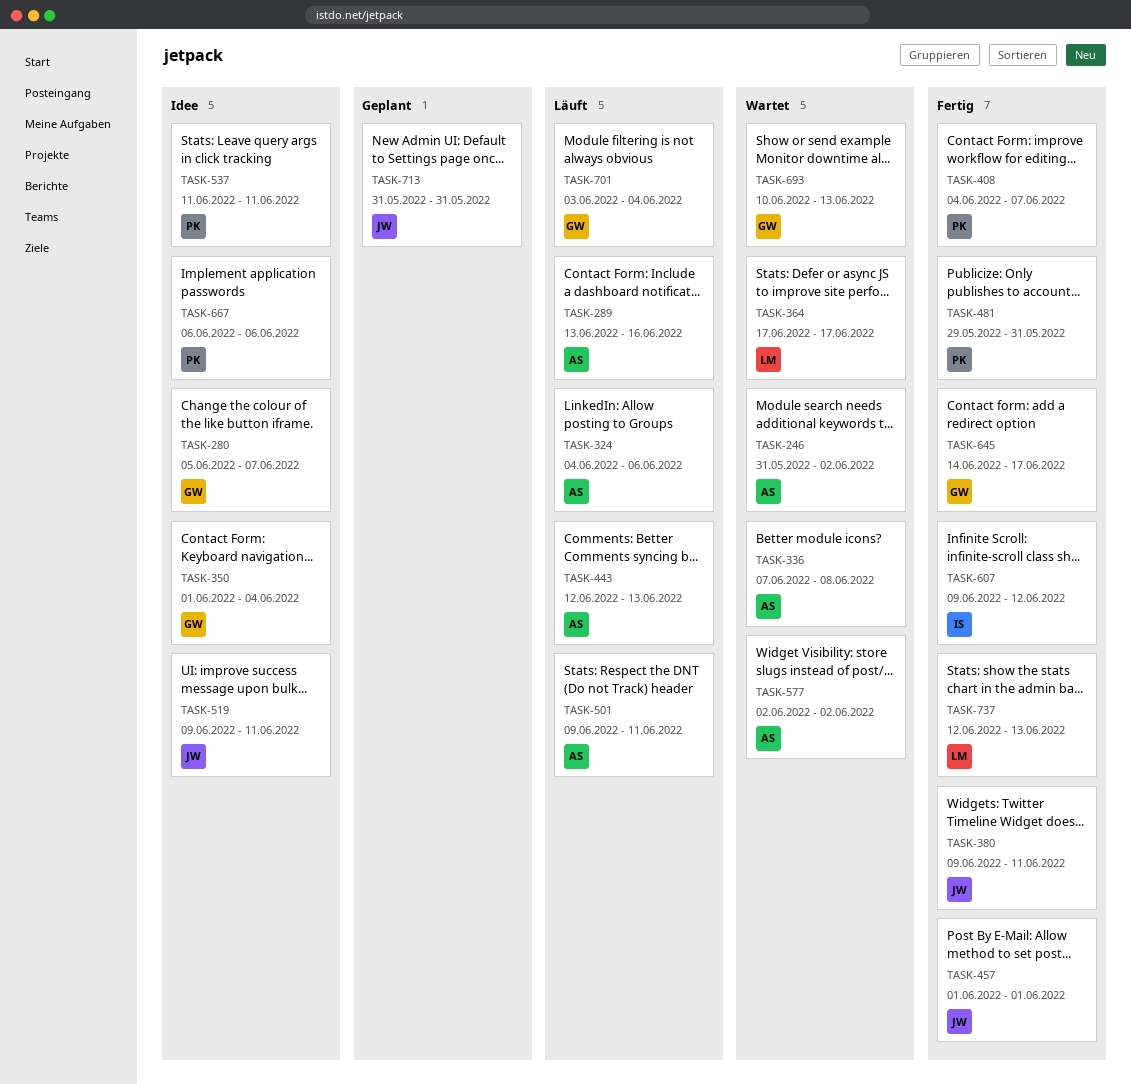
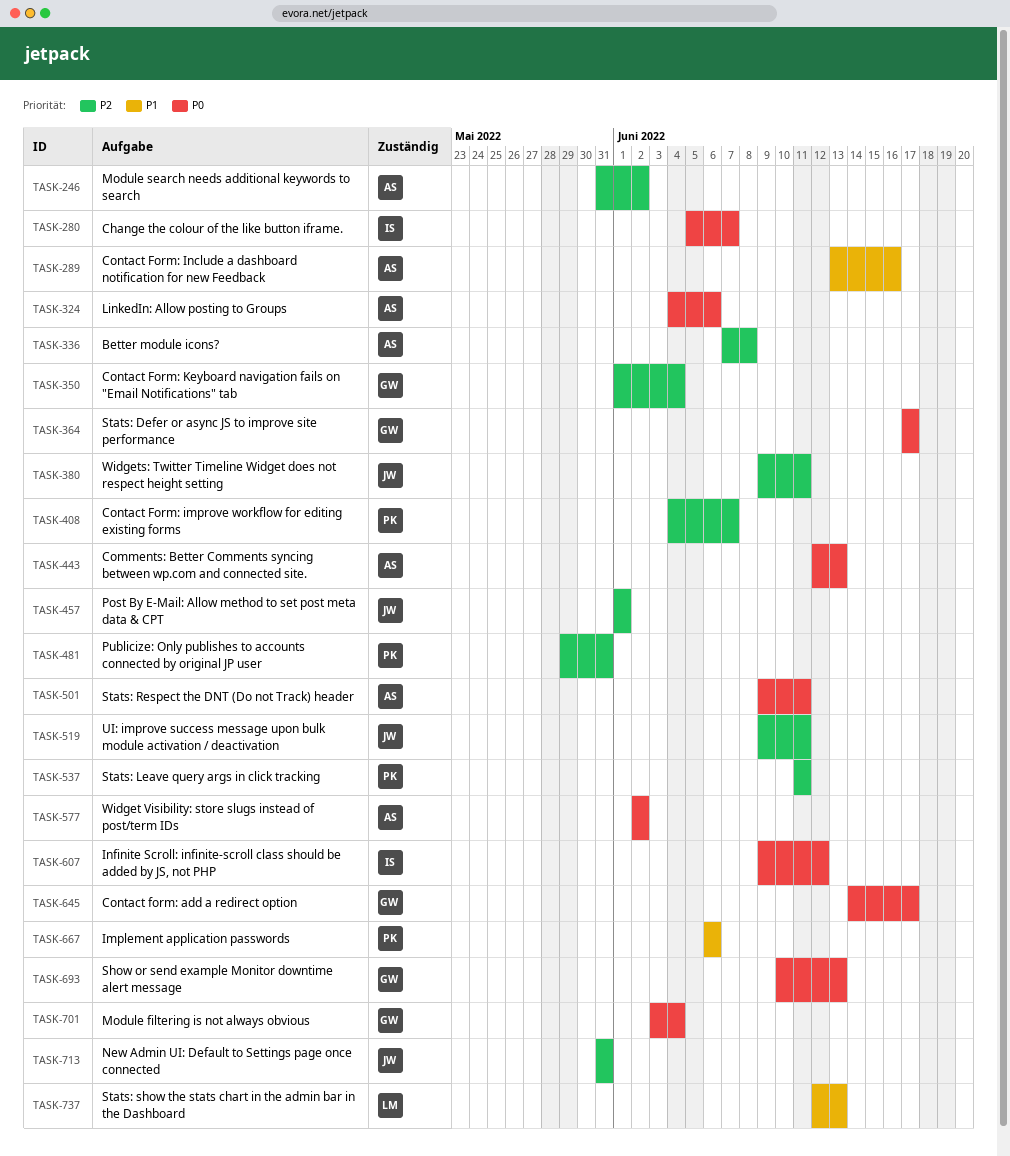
TASK-280, owner: GW -> IS
TASK-364, owner: LM -> GW

